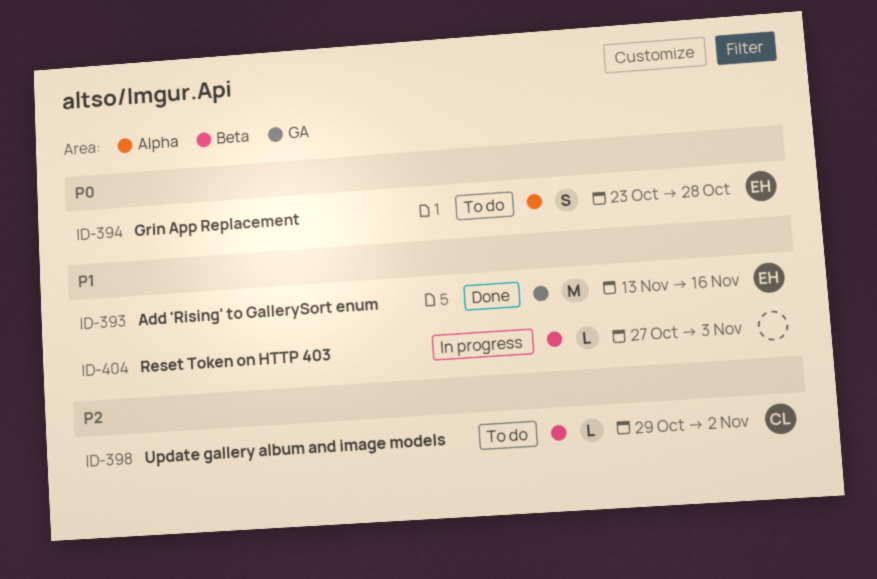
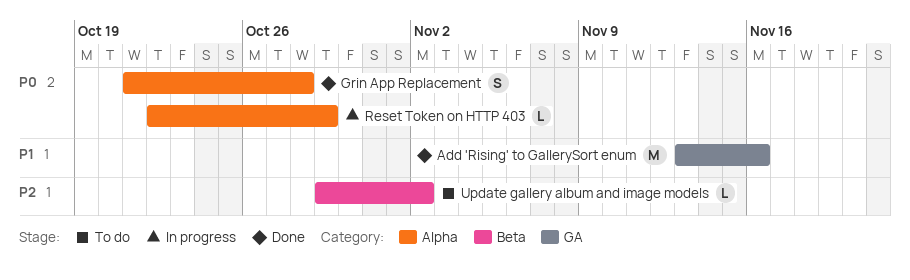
Grin App Replacement, status: To do -> Done
Grin App Replacement, start: Oct 23 -> Oct 21
Reset Token on HTTP 403, priority: P1 -> P0
Reset Token on HTTP 403, label: Beta -> Alpha
Reset Token on HTTP 403, start: Oct 27 -> Oct 22
Reset Token on HTTP 403, due: Nov 3 -> Oct 29

